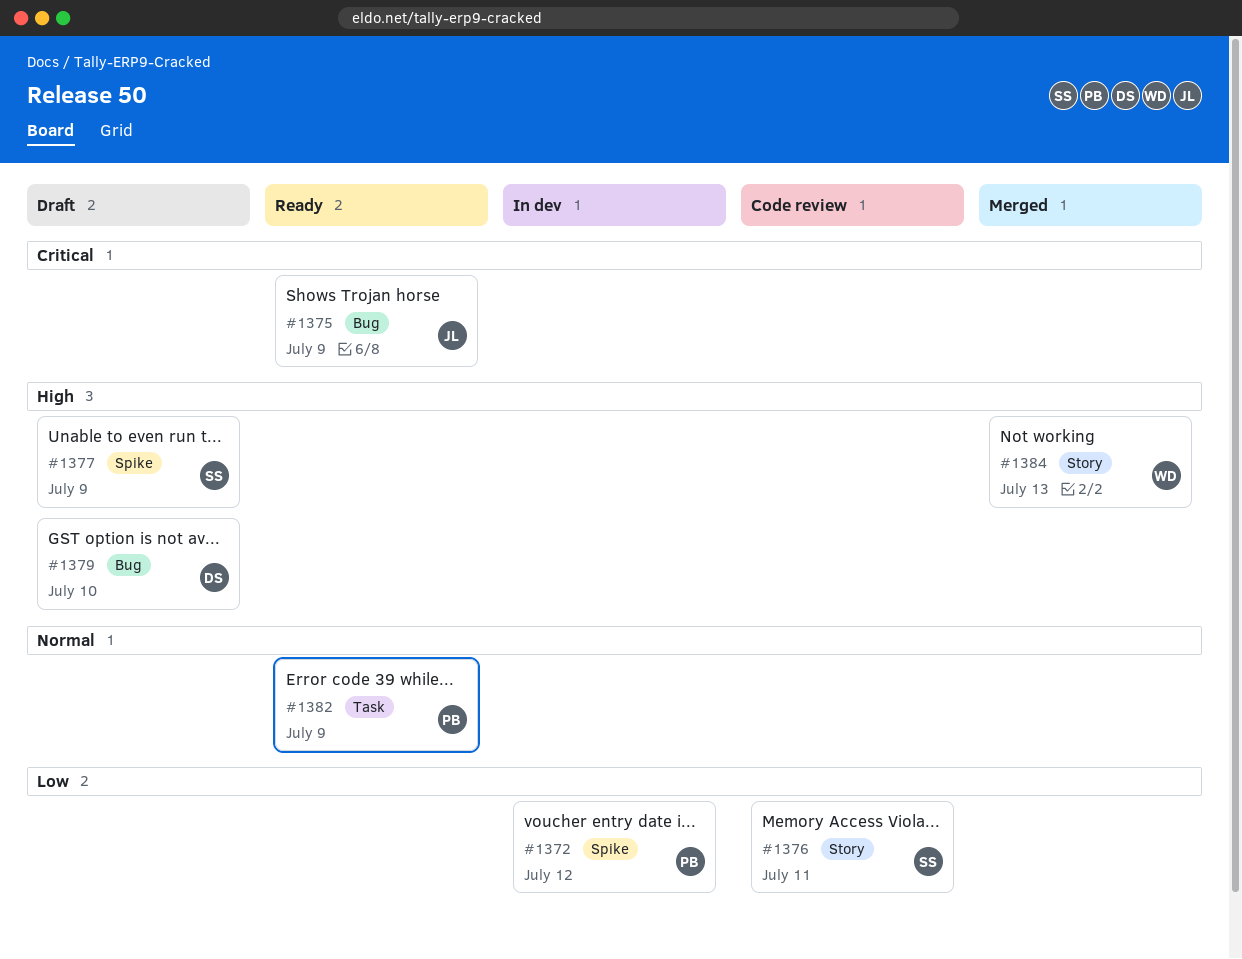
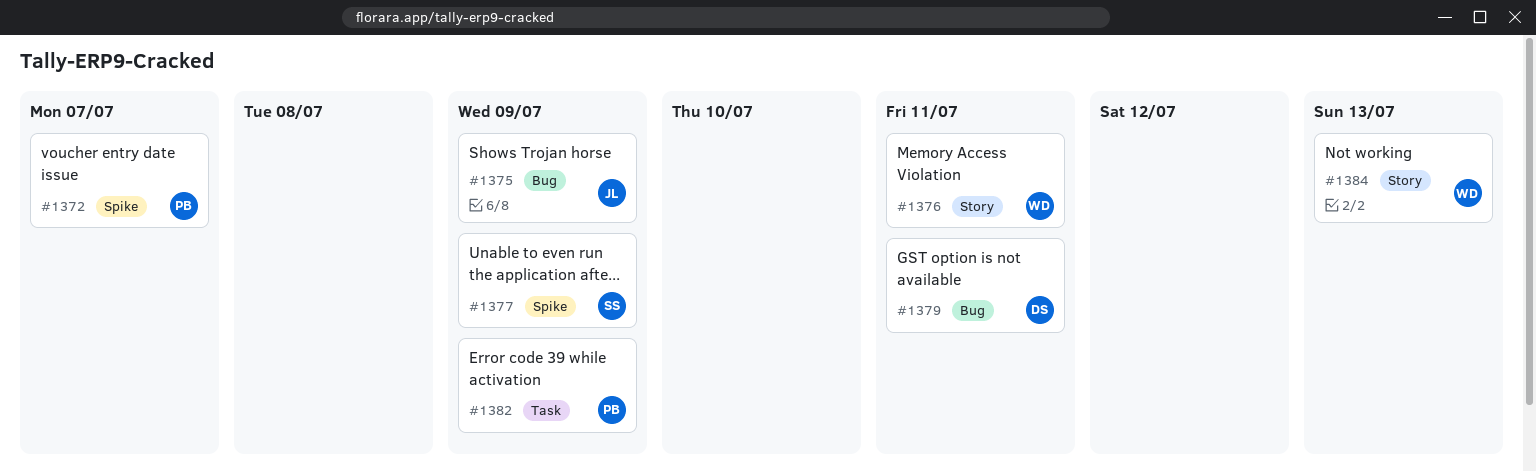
#1372, due: Jul 12 -> Jul 7
#1376, owner: SS -> WD
#1379, due: Jul 10 -> Jul 11

